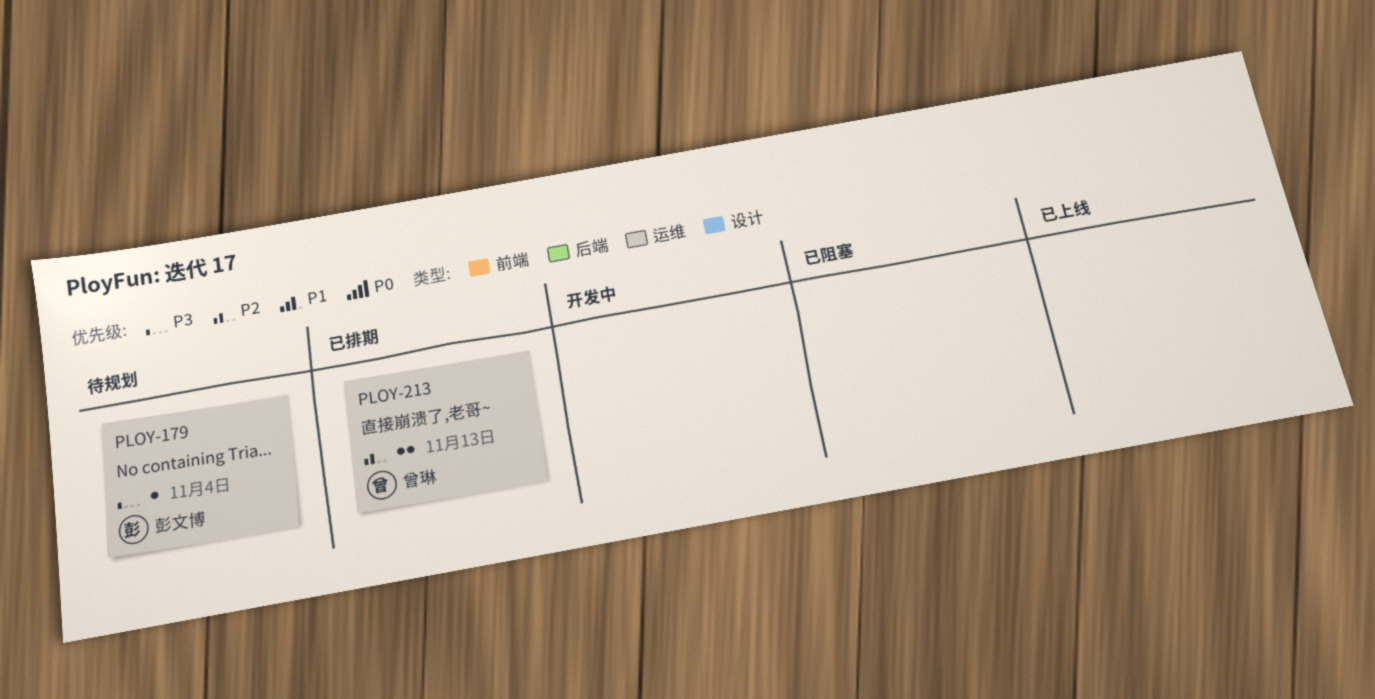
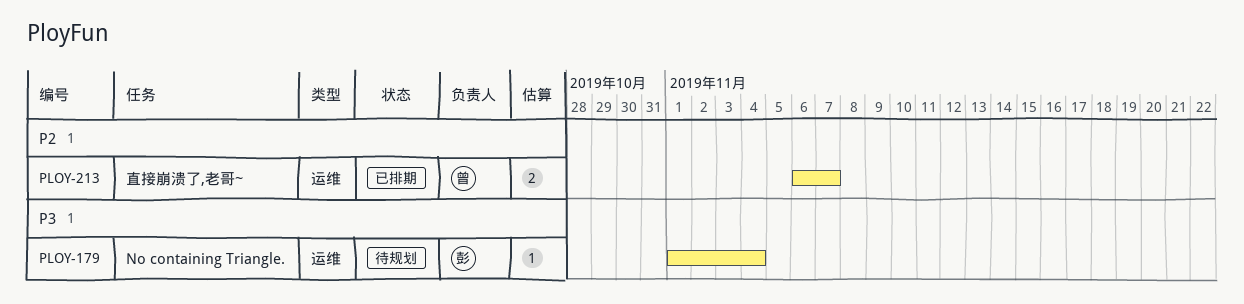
PLOY-213, due: Nov 13 -> Nov 7

